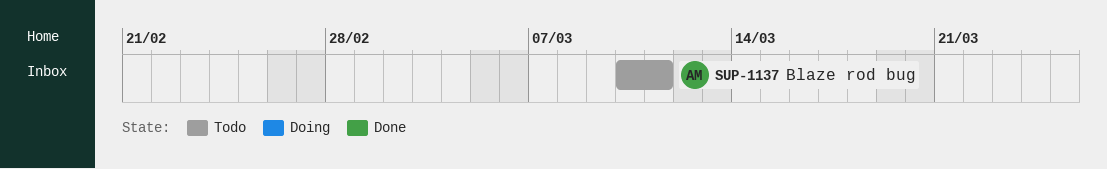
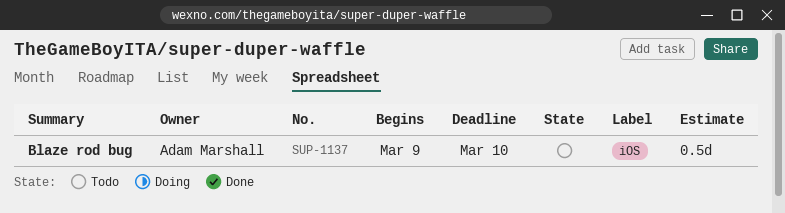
SUP-1137, start: Mar 10 -> Mar 9
SUP-1137, due: Mar 11 -> Mar 10

